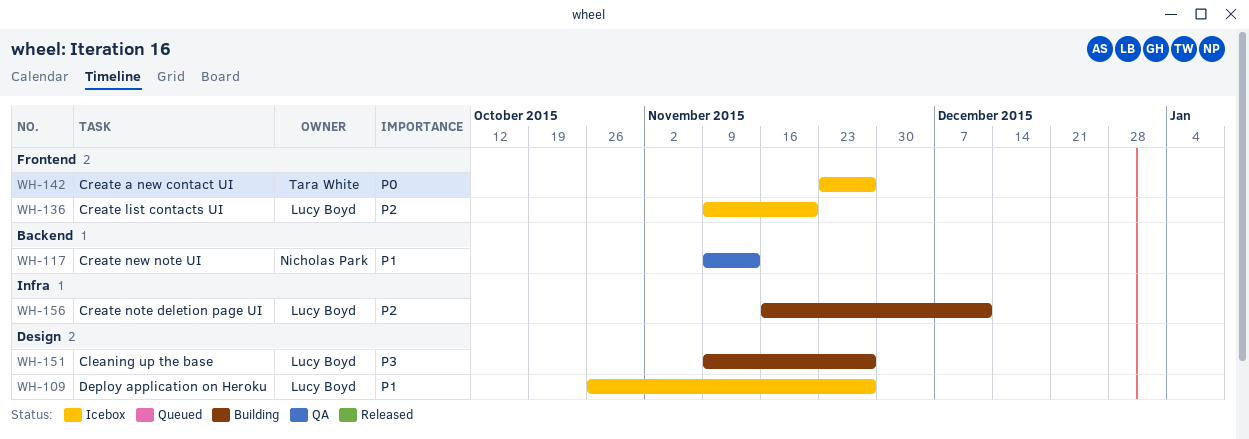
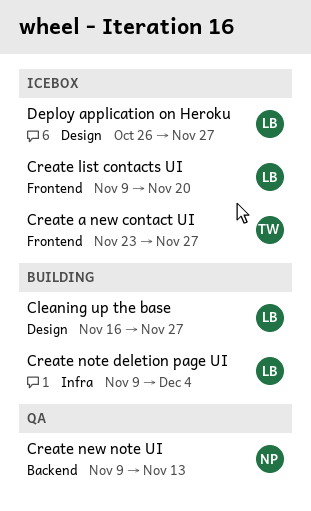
Cleaning up the base, start: Nov 9 -> Nov 16
Create note deletion page UI, start: Nov 16 -> Nov 9
Create note deletion page UI, due: Dec 11 -> Dec 4

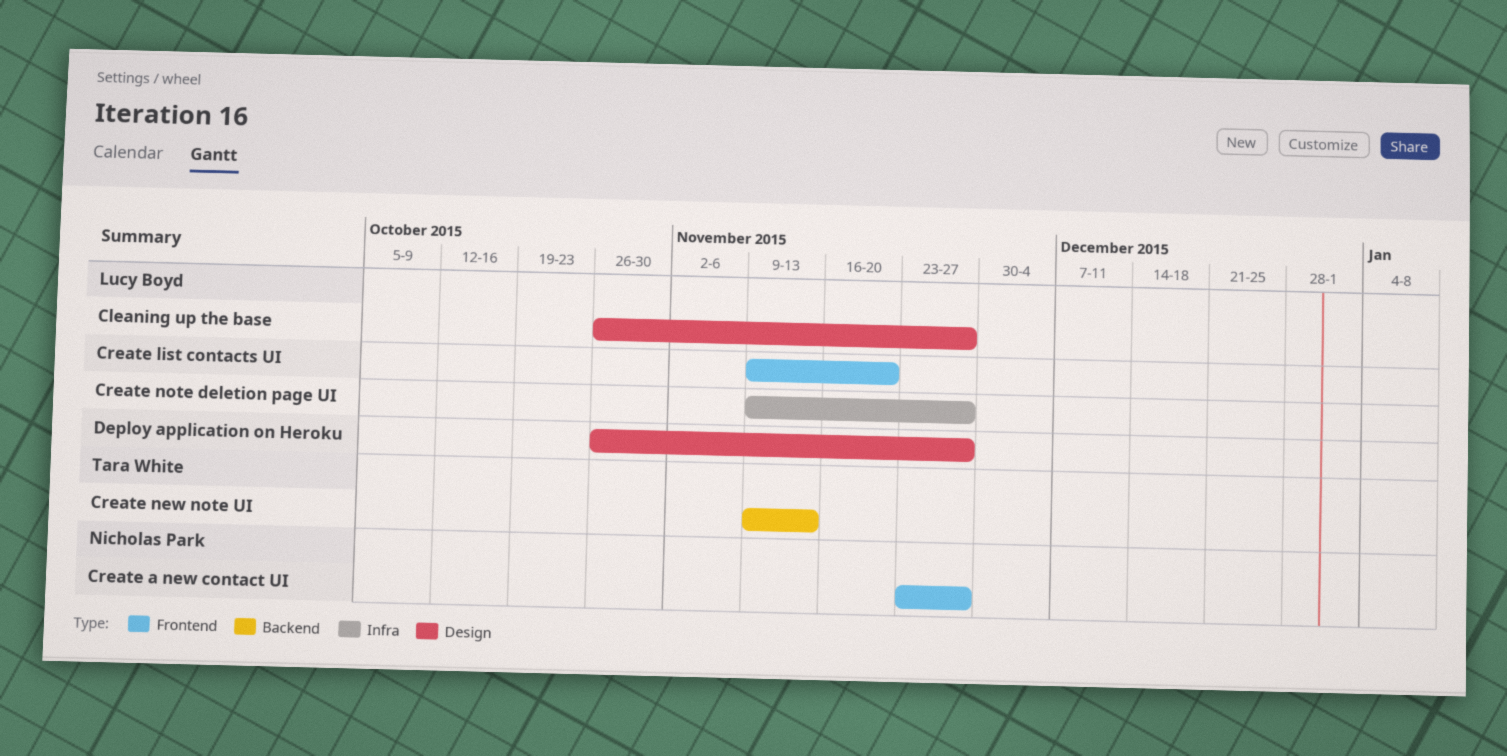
Cleaning up the base, start: Nov 16 -> Oct 26
Create a new contact UI, owner: Tara White -> Nicholas Park
Create new note UI, owner: Nicholas Park -> Tara White
Create note deletion page UI, due: Dec 4 -> Nov 27

